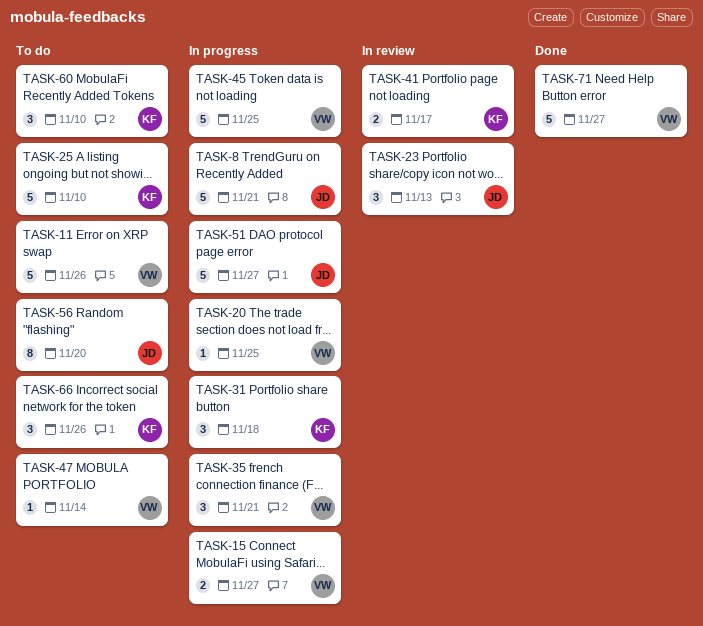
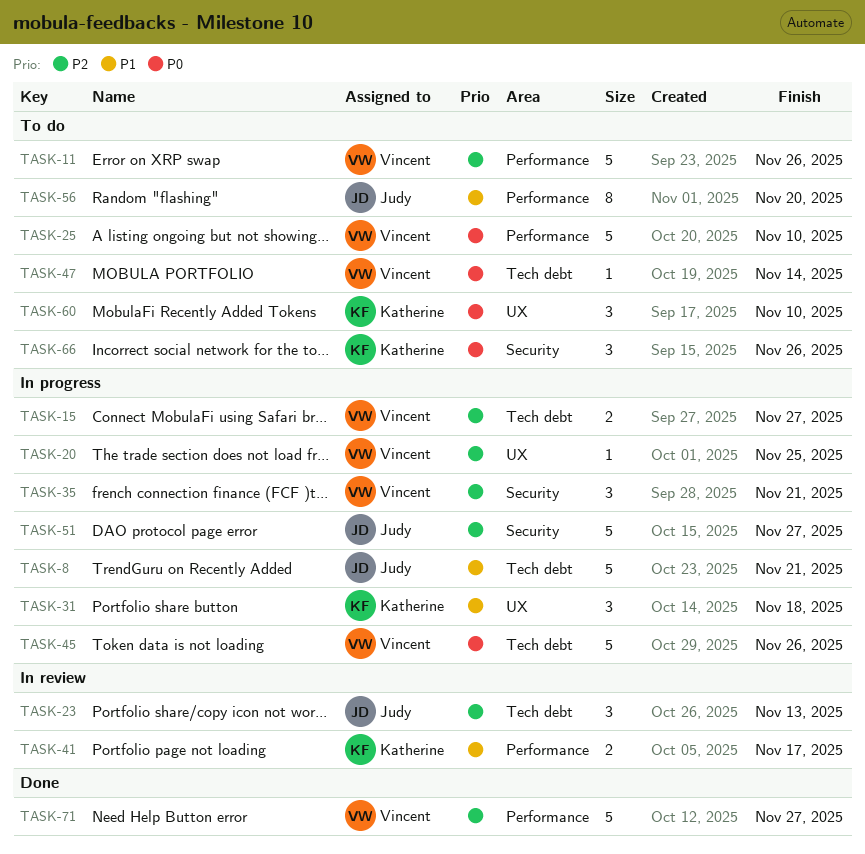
TASK-25, owner: Katherine -> Vincent
TASK-45, due: Nov 25 -> Nov 26

